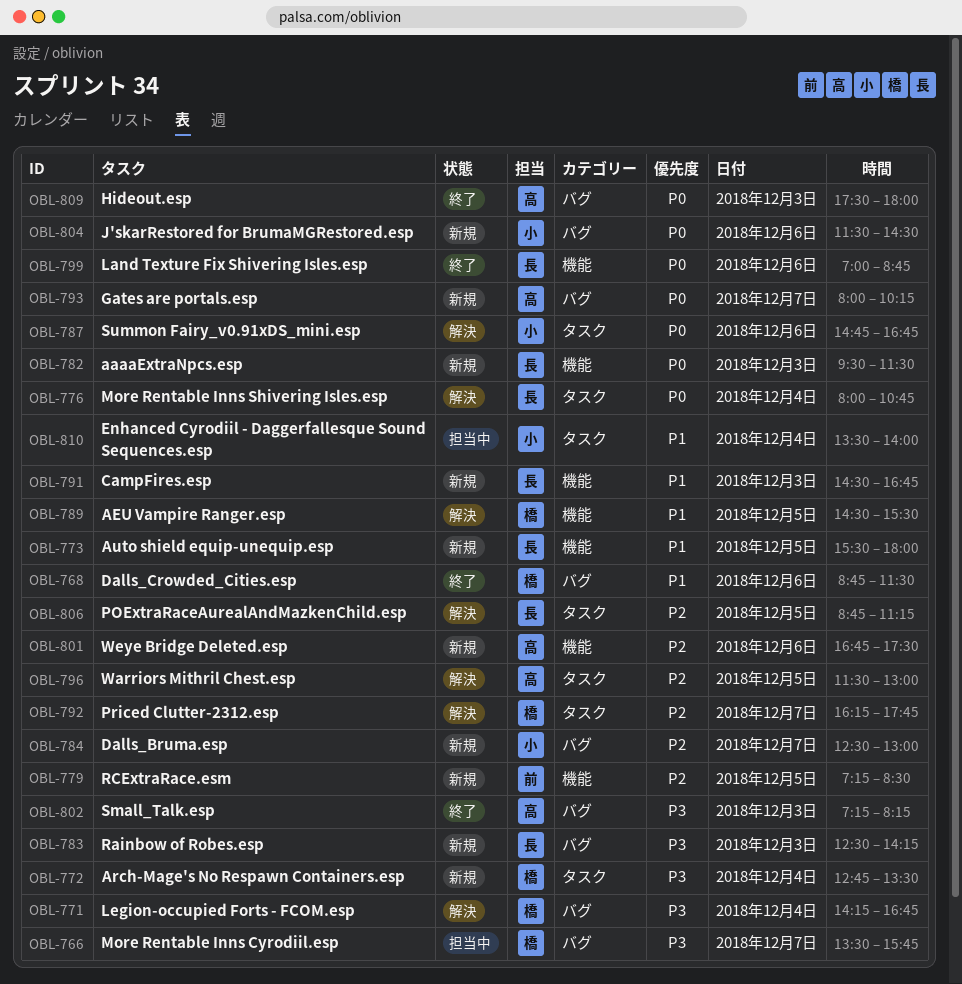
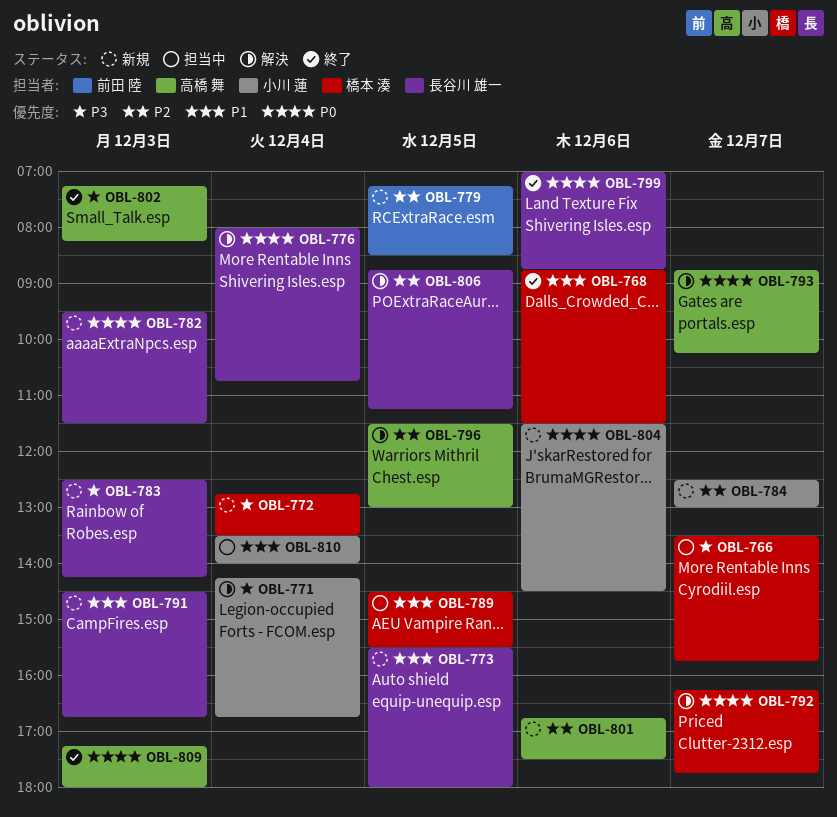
OBL-771, owner: 橋本 湊 -> 小川 蓮
OBL-787: present -> none
OBL-789, status: 解決 -> 担当中
OBL-792, priority: P2 -> P0
OBL-793, status: 新規 -> 解決
OBL-793, begins: 08:00 -> 08:45
OBL-809, begins: 17:30 -> 17:15

